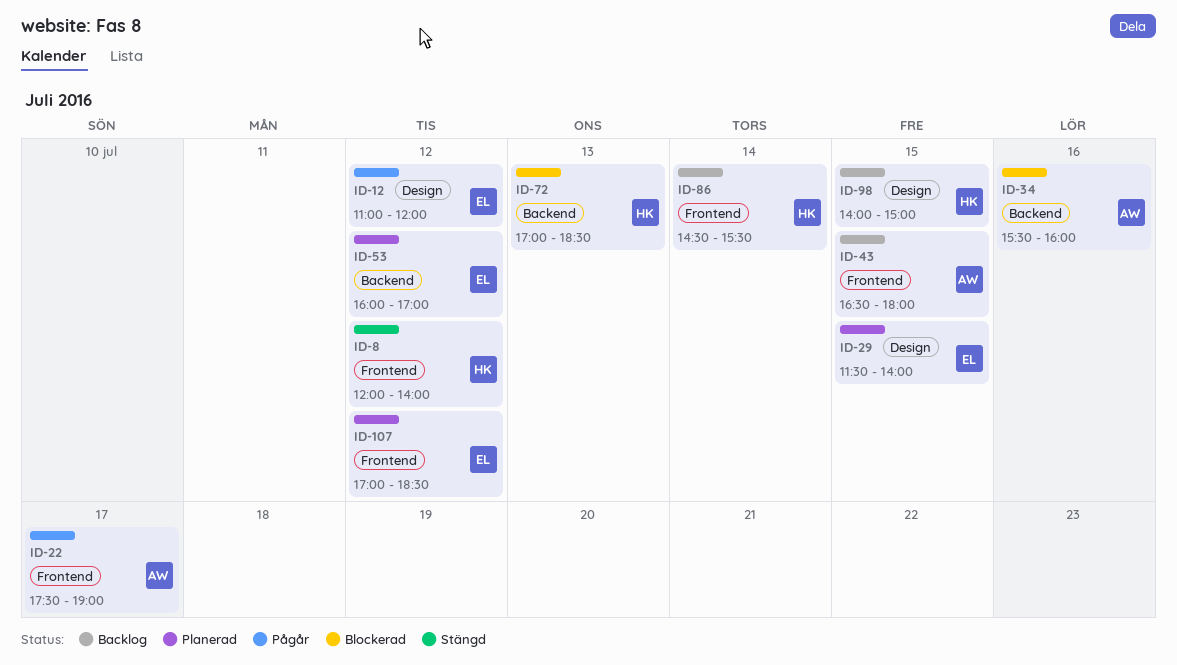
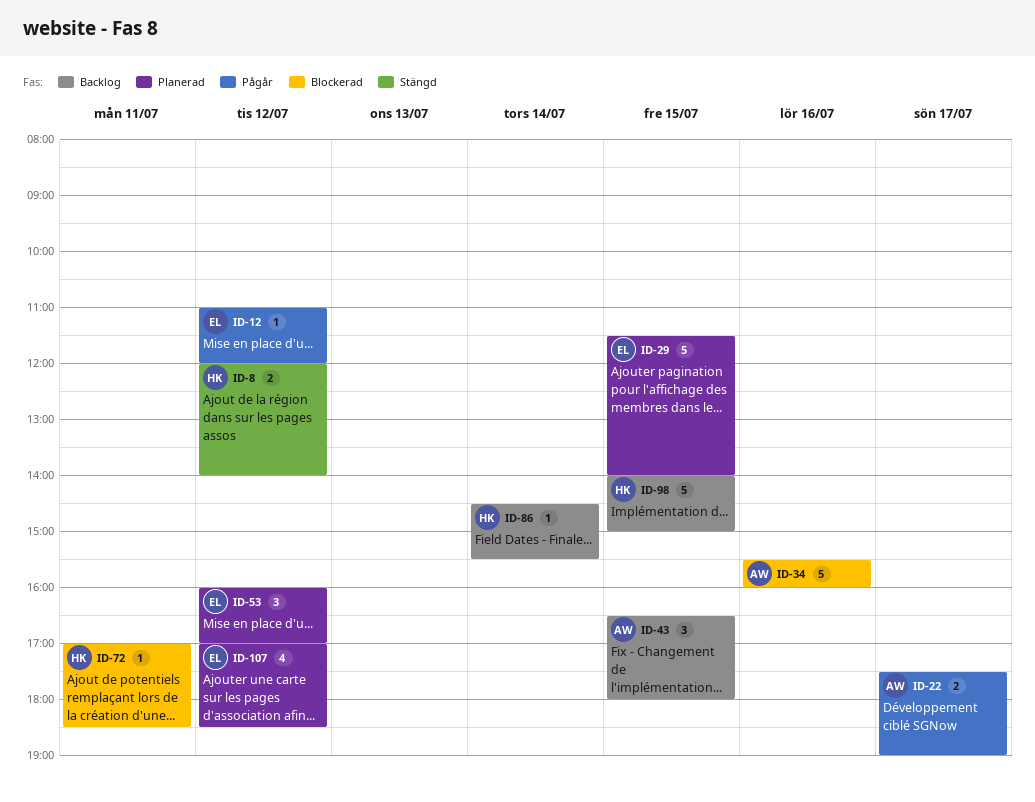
ID-72, day: Jul 13 -> Jul 11

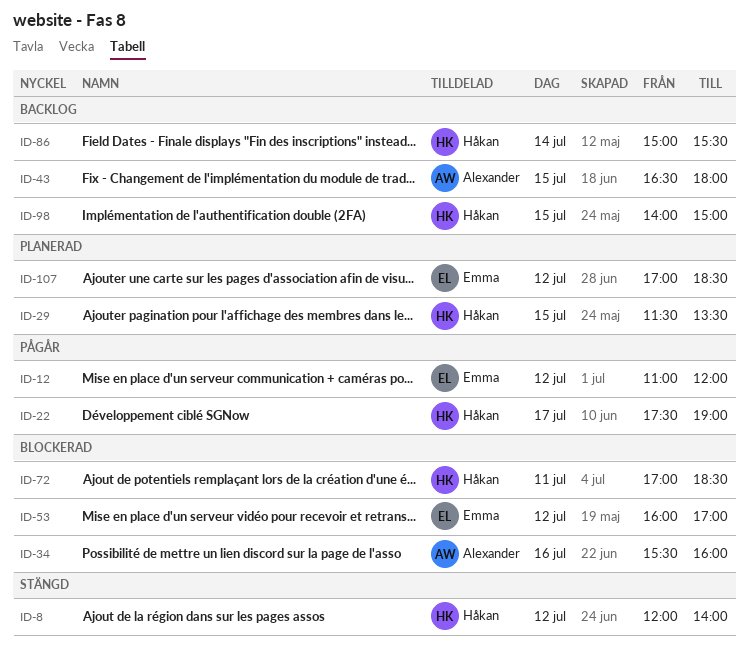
ID-22, owner: Alexander -> Håkan
ID-29, owner: Emma -> Håkan
ID-29, ends: 14:00 -> 13:30
ID-53, status: Planerad -> Blockerad
ID-86, begins: 14:30 -> 15:00

